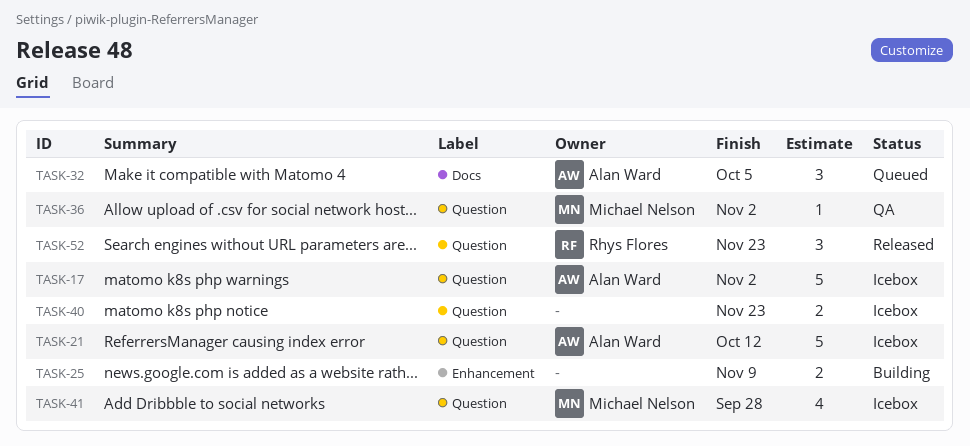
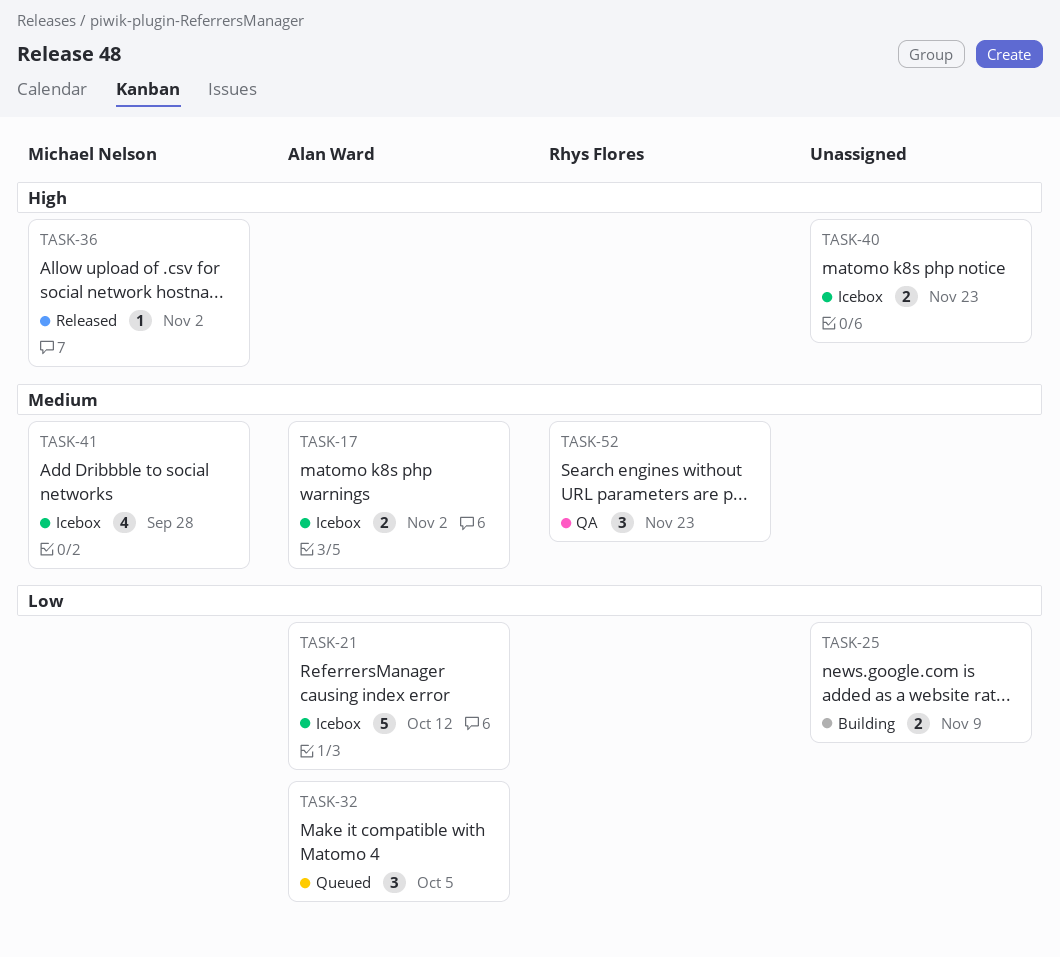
TASK-17, estimate: 5 -> 2
TASK-36, status: QA -> Released
TASK-52, status: Released -> QA

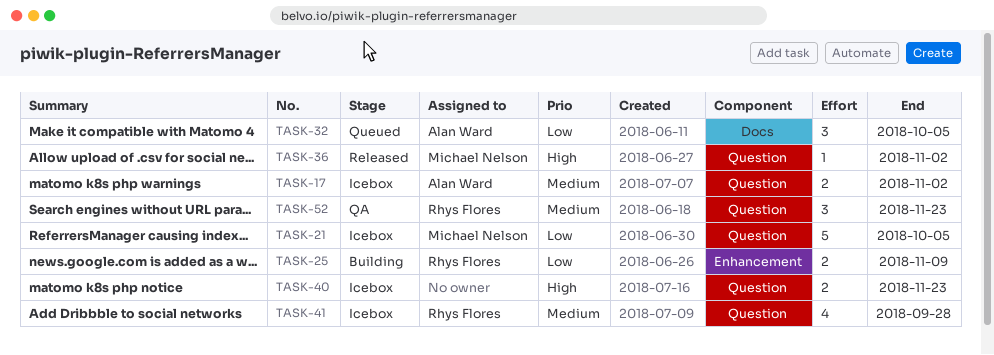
TASK-21, owner: Alan Ward -> Michael Nelson
TASK-21, due: Oct 12 -> Oct 5
TASK-25, owner: none -> Rhys Flores
TASK-41, owner: Michael Nelson -> Rhys Flores

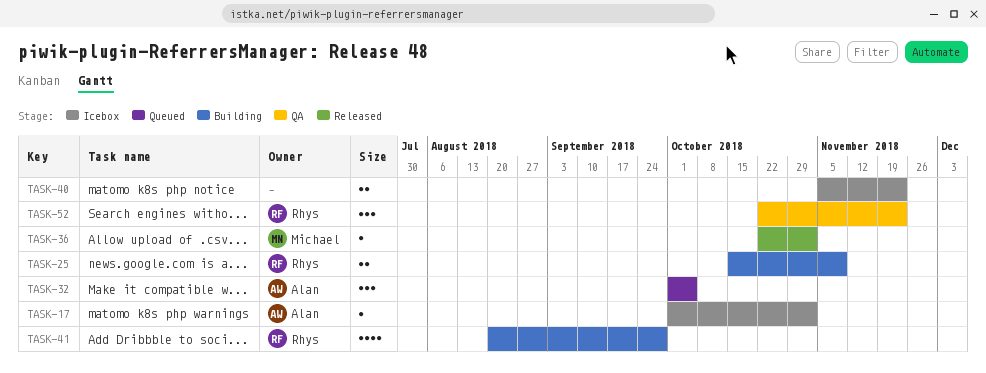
TASK-17, estimate: 2 -> 1
TASK-21: present -> none
TASK-41, status: Icebox -> Building

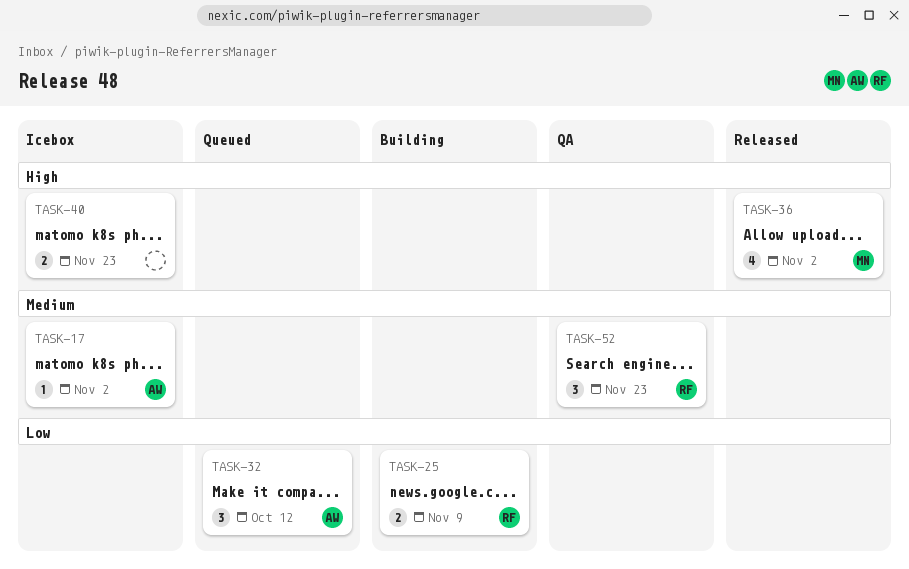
TASK-32, due: Oct 5 -> Oct 12
TASK-36, estimate: 1 -> 4
TASK-41: present -> none

